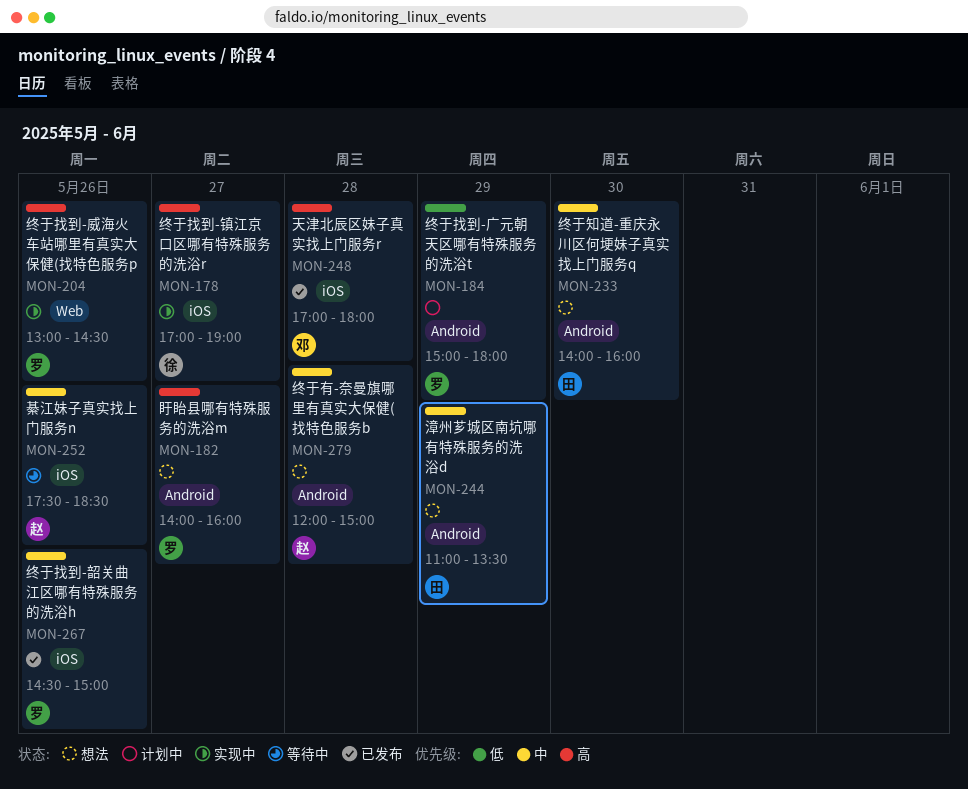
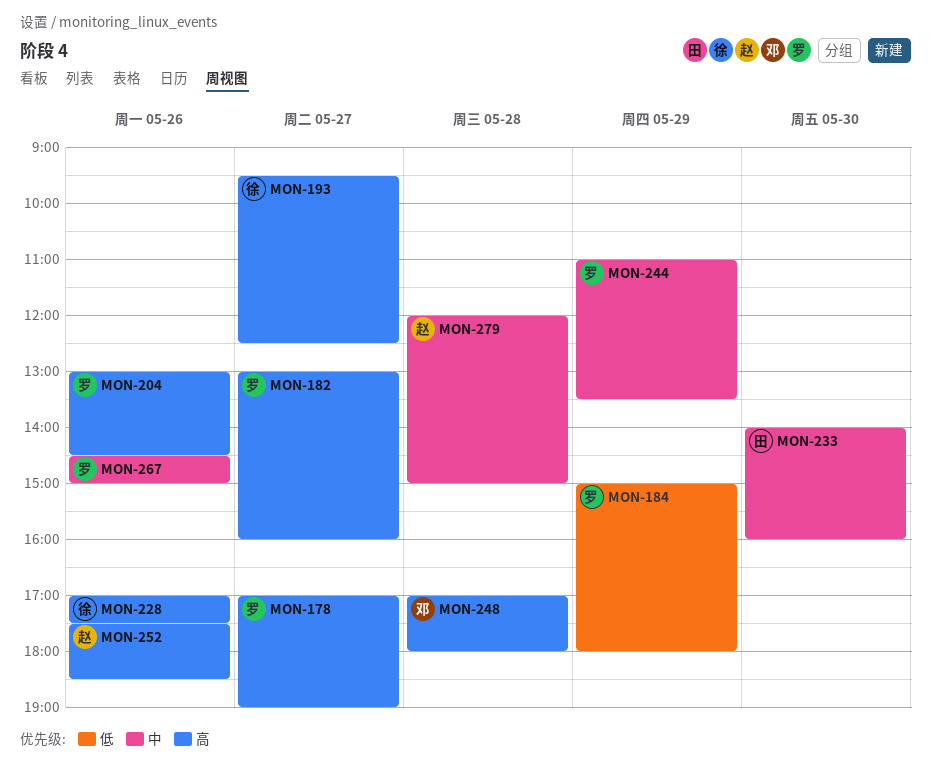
MON-178, owner: 徐 -> 罗
MON-182, begins: 14:00 -> 13:00
MON-193: none -> present
MON-228: none -> present
MON-244, owner: 田 -> 罗
MON-252, priority: 中 -> 高

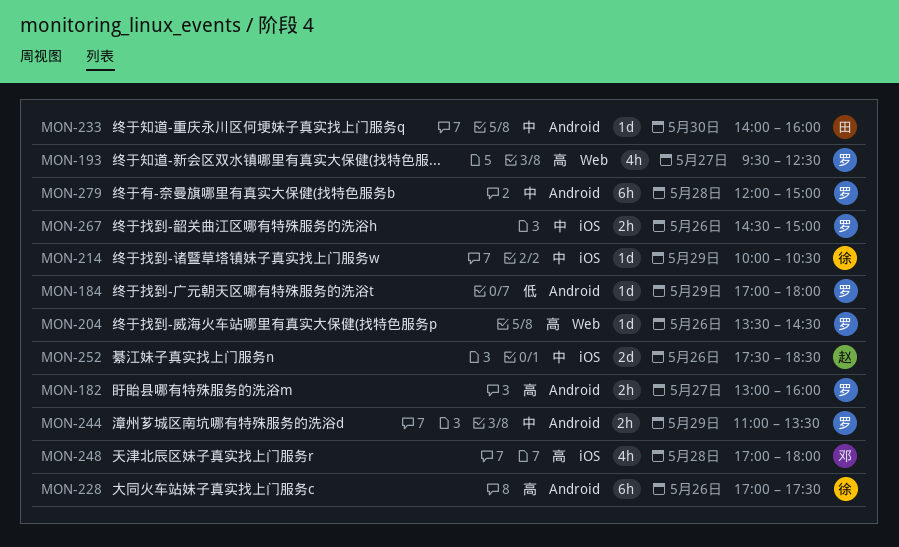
MON-178: present -> none
MON-184, begins: 15:00 -> 17:00
MON-193, owner: 徐 -> 罗
MON-204, begins: 13:00 -> 13:30
MON-214: none -> present
MON-252, priority: 高 -> 中
MON-279, owner: 赵 -> 罗

